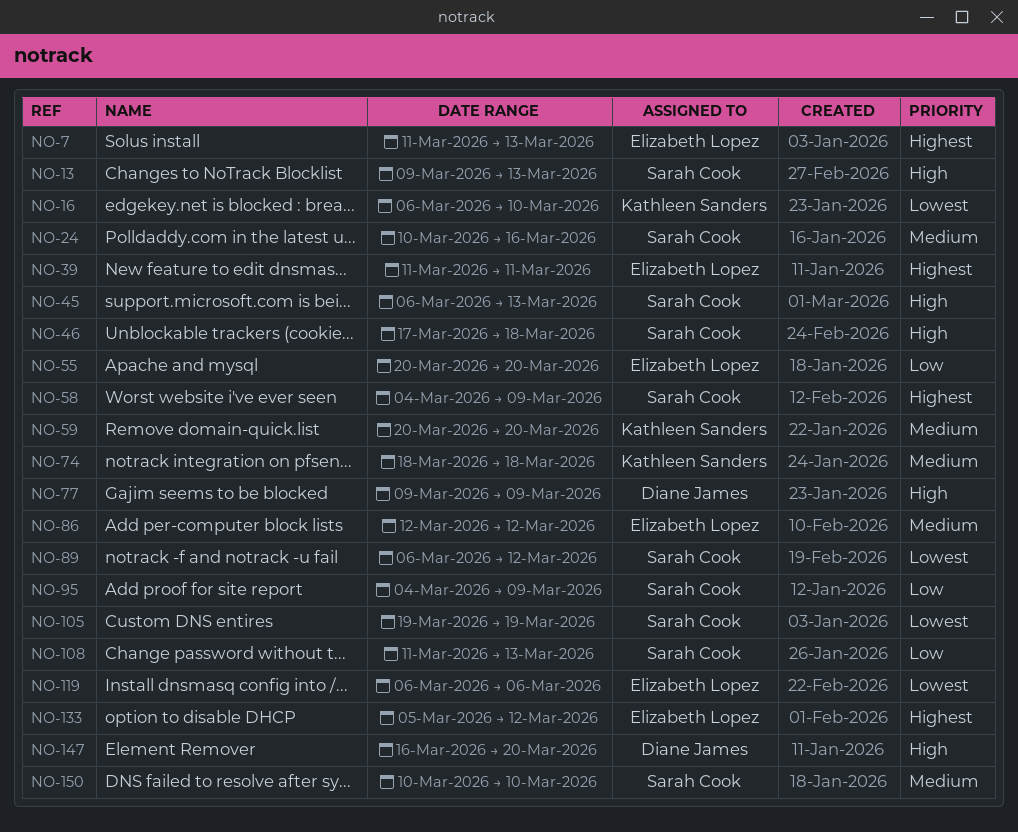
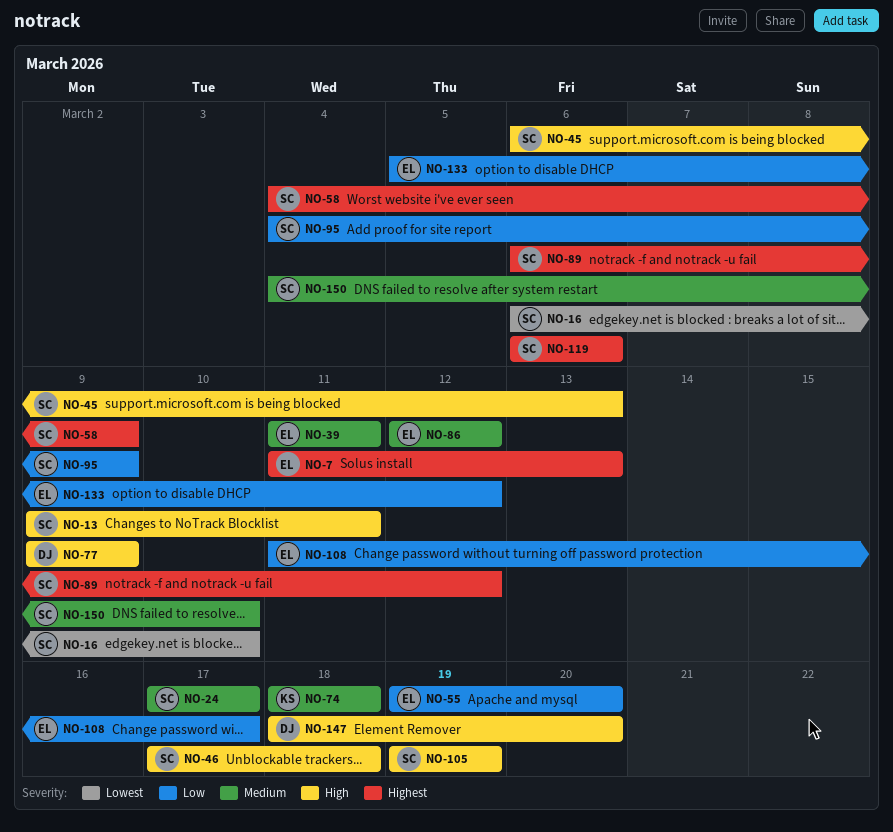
NO-13, due: Mar 13 -> Mar 11
NO-16, owner: Kathleen Sanders -> Sarah Cook
NO-24, start: Mar 10 -> Mar 17
NO-24, due: Mar 16 -> Mar 17
NO-39, priority: Highest -> Medium
NO-55, start: Mar 20 -> Mar 19
NO-59: present -> none
NO-89, priority: Lowest -> Highest
NO-105, priority: Lowest -> High
NO-108, owner: Sarah Cook -> Elizabeth Lopez
NO-108, due: Mar 13 -> Mar 17
NO-119, owner: Elizabeth Lopez -> Sarah Cook
NO-119, priority: Lowest -> Highest
NO-133, priority: Highest -> Low
NO-147, start: Mar 16 -> Mar 18
NO-150, start: Mar 10 -> Mar 4

